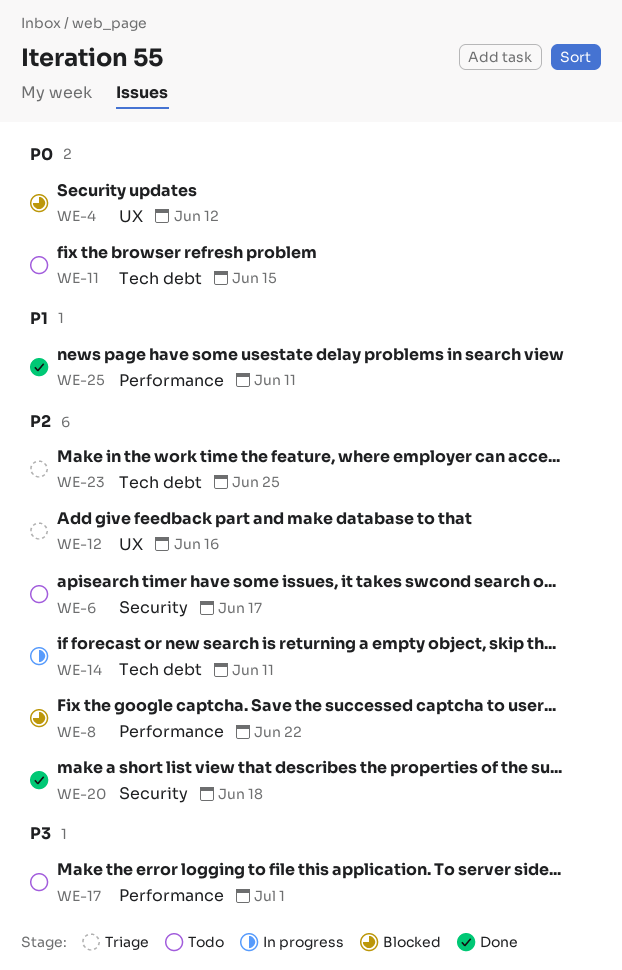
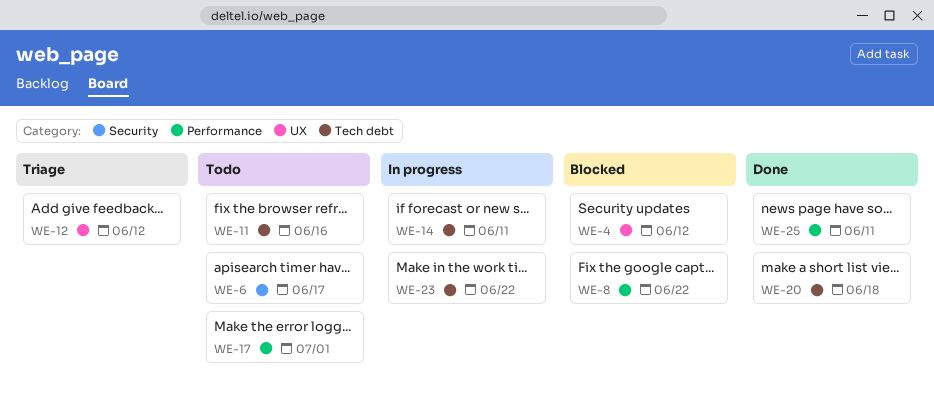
WE-11, due: Jun 15 -> Jun 16
WE-12, due: Jun 16 -> Jun 12
WE-20, label: Security -> Tech debt
WE-23, status: Triage -> In progress
WE-23, due: Jun 25 -> Jun 22

